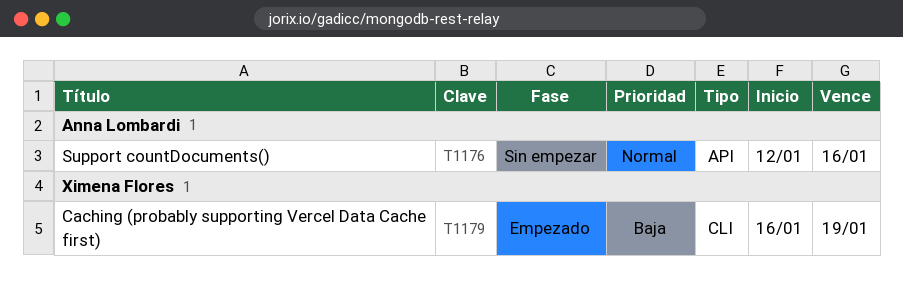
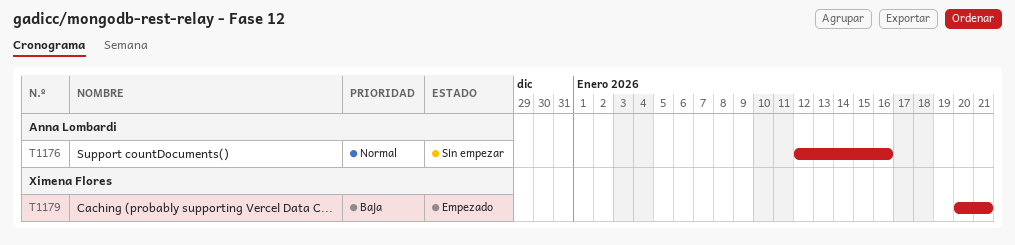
T1179, start: Jan 16 -> Jan 20
T1179, due: Jan 19 -> Jan 21

